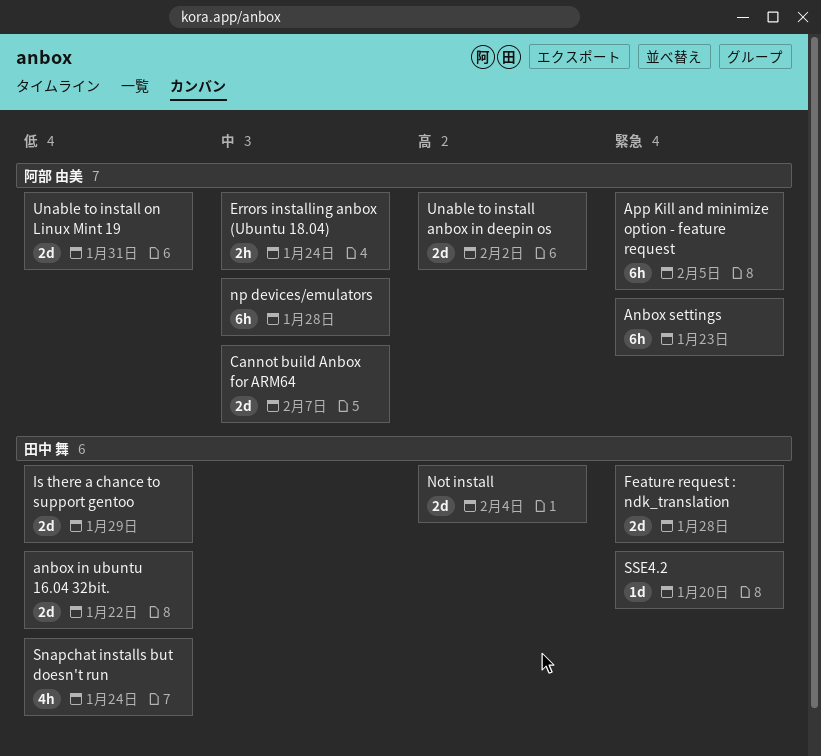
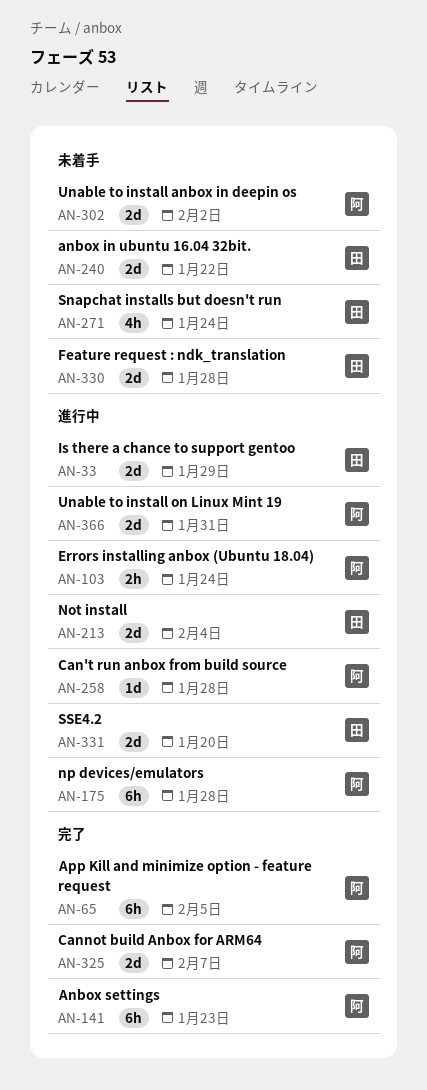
Can't run anbox from build source: none -> present
SSE4.2, estimate: 1d -> 2d

